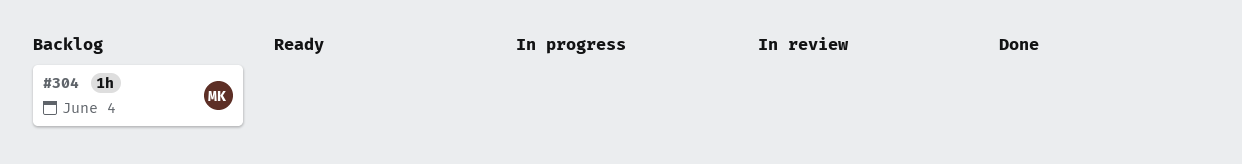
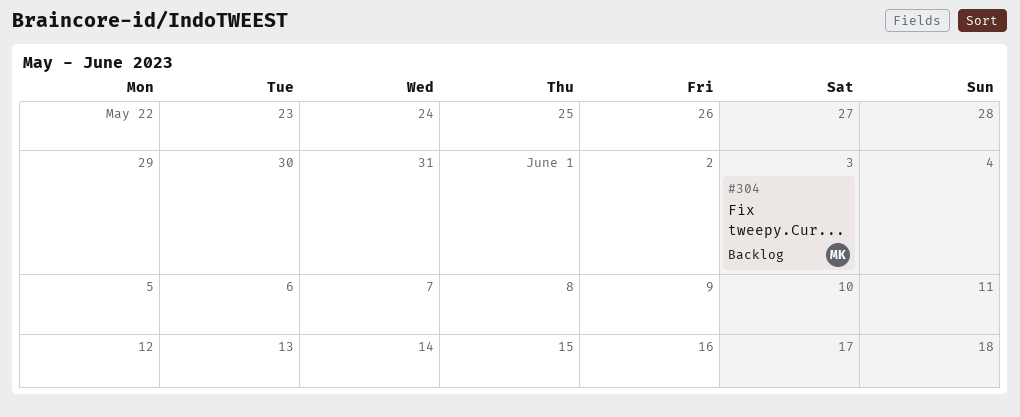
#304, due: Jun 4 -> Jun 3

